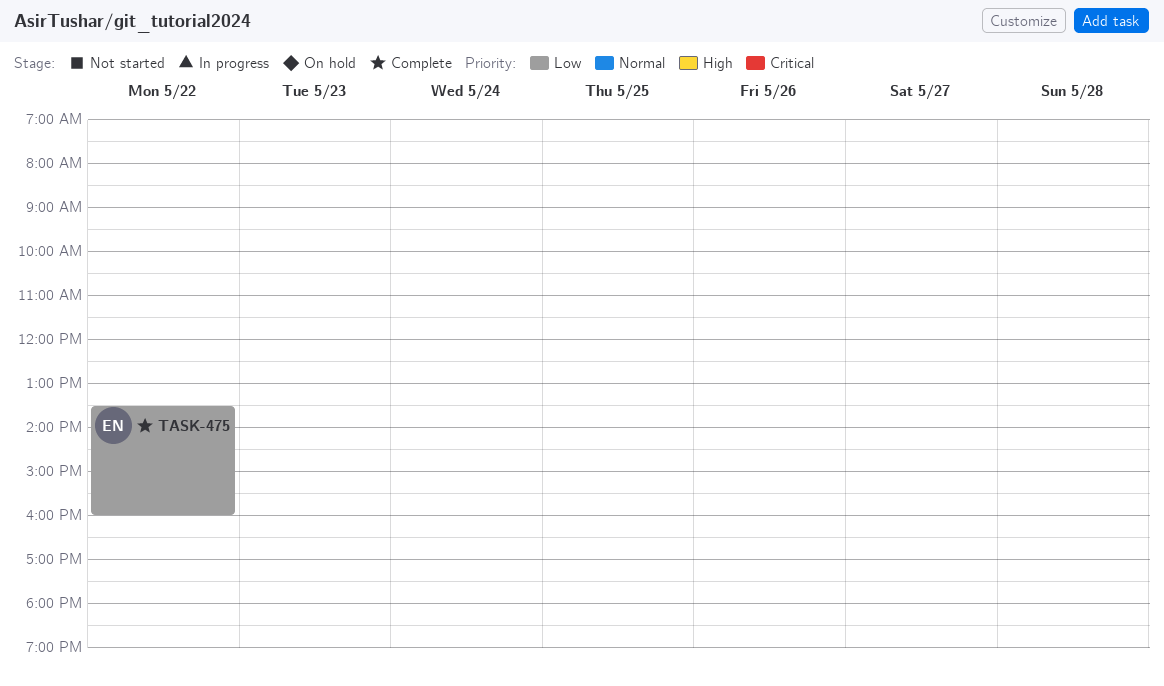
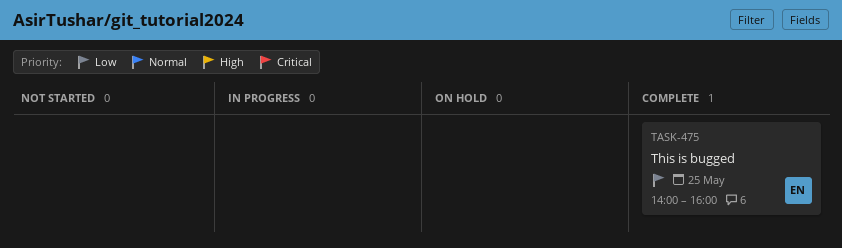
TASK-475, day: May 22 -> May 25
TASK-475, begins: 13:30 -> 14:00

